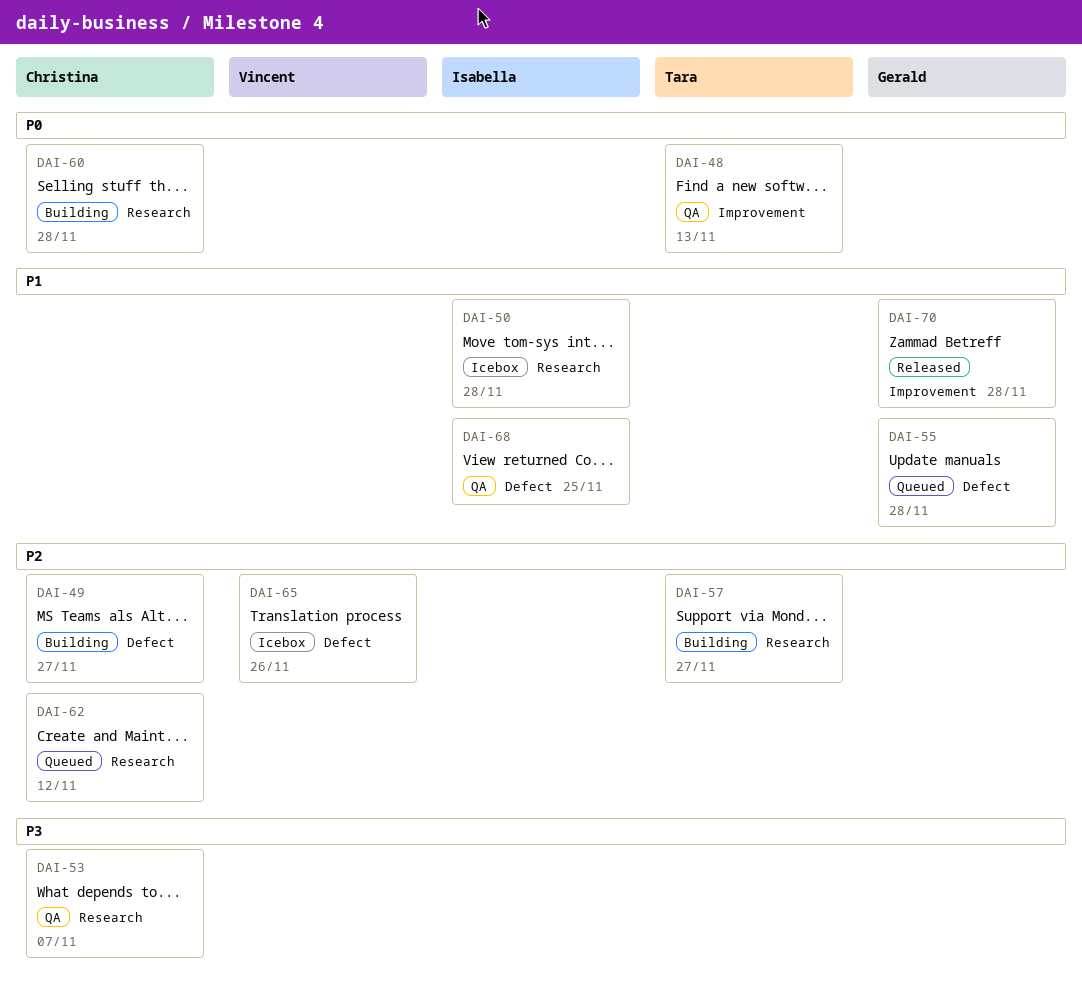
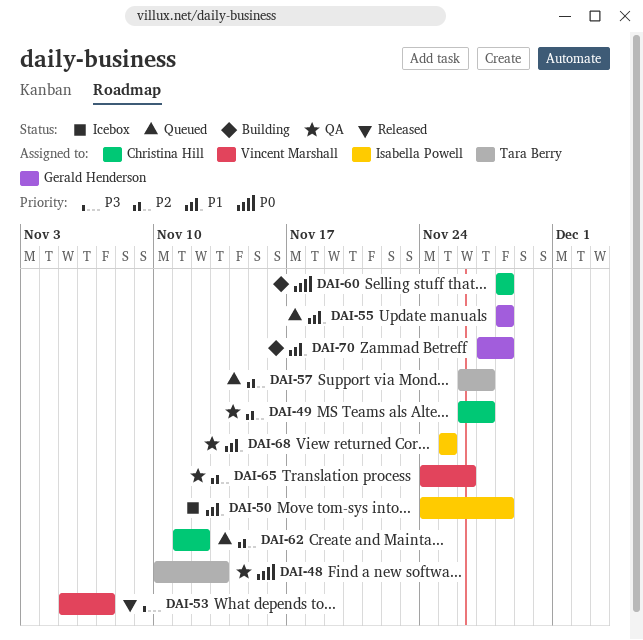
DAI-49, status: Building -> QA
DAI-53, status: QA -> Released
DAI-53, owner: Christina Hill -> Vincent Marshall
DAI-57, status: Building -> Queued
DAI-65, status: Icebox -> QA
DAI-70, status: Released -> Building

